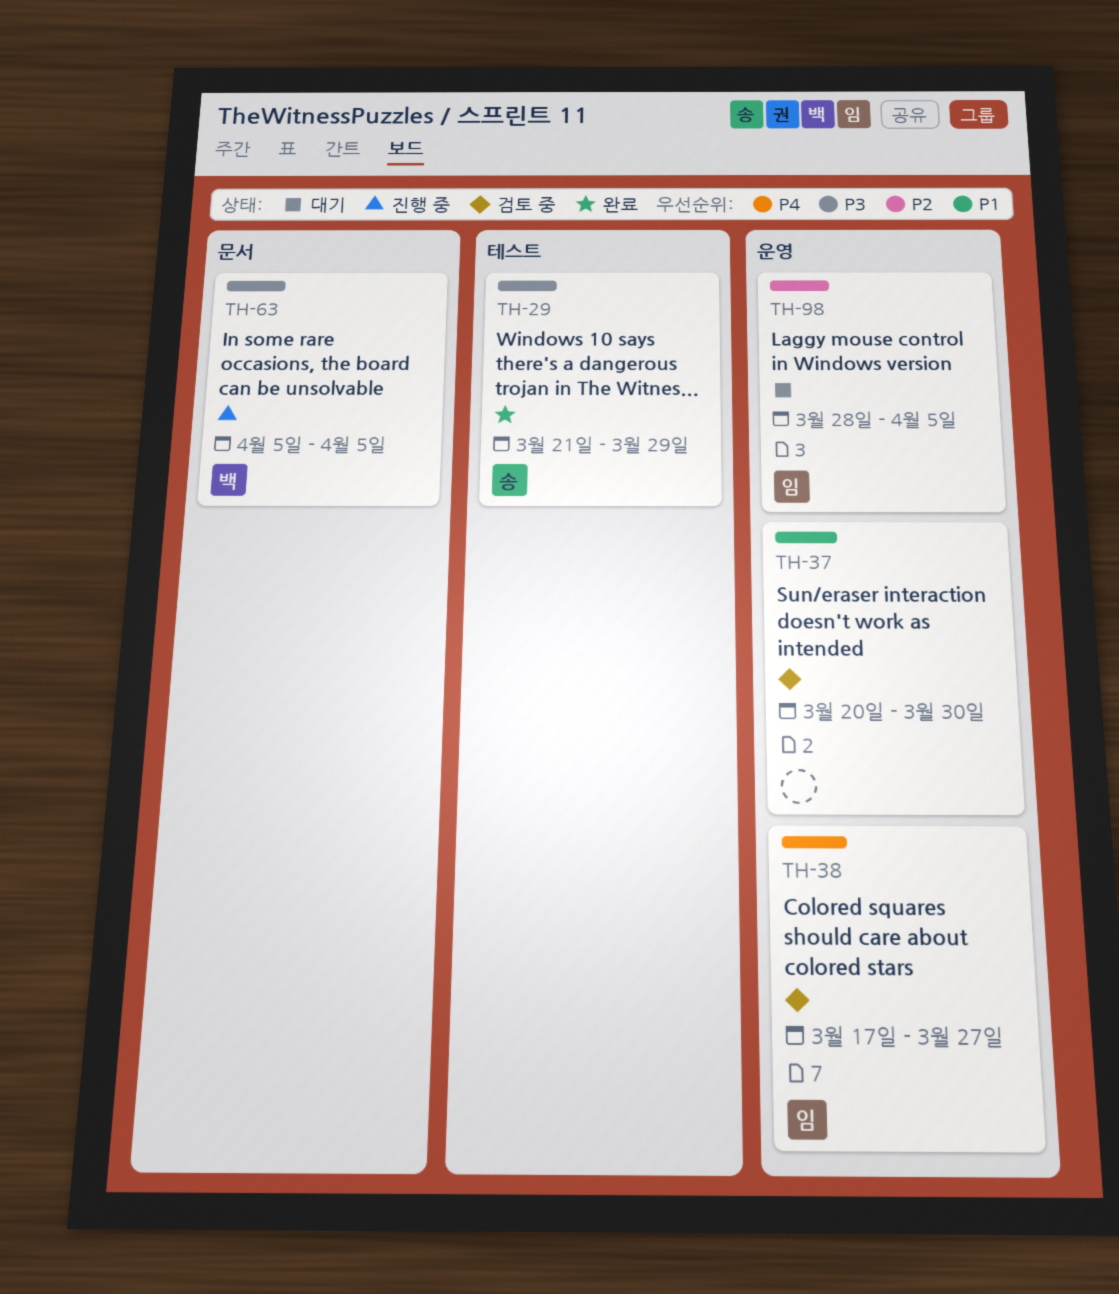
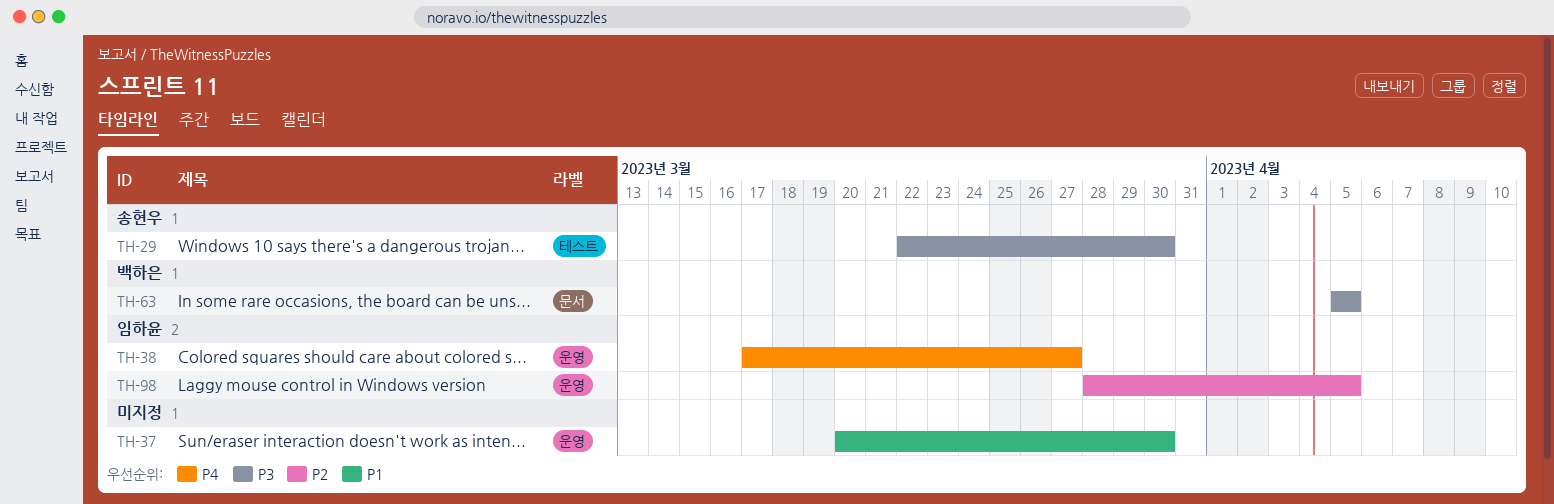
TH-29, start: Mar 21 -> Mar 22
TH-29, due: Mar 29 -> Mar 30

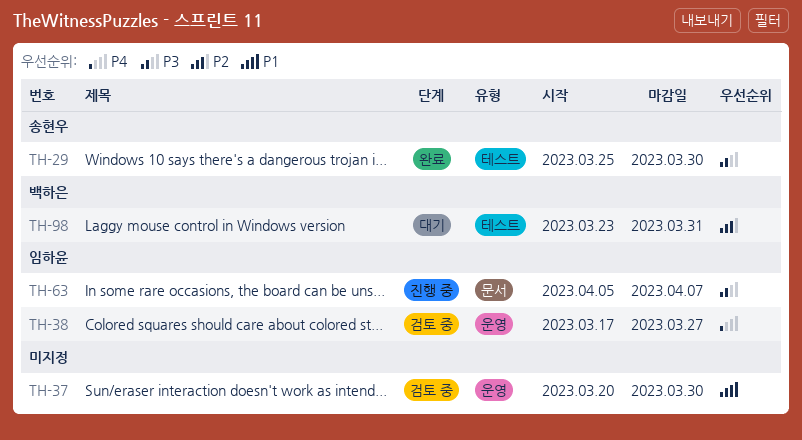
TH-29, start: Mar 22 -> Mar 25
TH-63, owner: 백하은 -> 임하윤
TH-63, due: Apr 5 -> Apr 7
TH-98, owner: 임하윤 -> 백하은
TH-98, label: 운영 -> 테스트
TH-98, start: Mar 28 -> Mar 23
TH-98, due: Apr 5 -> Mar 31

